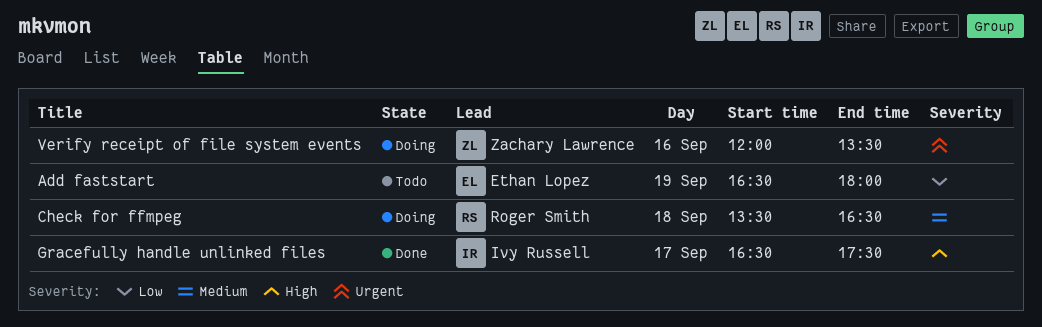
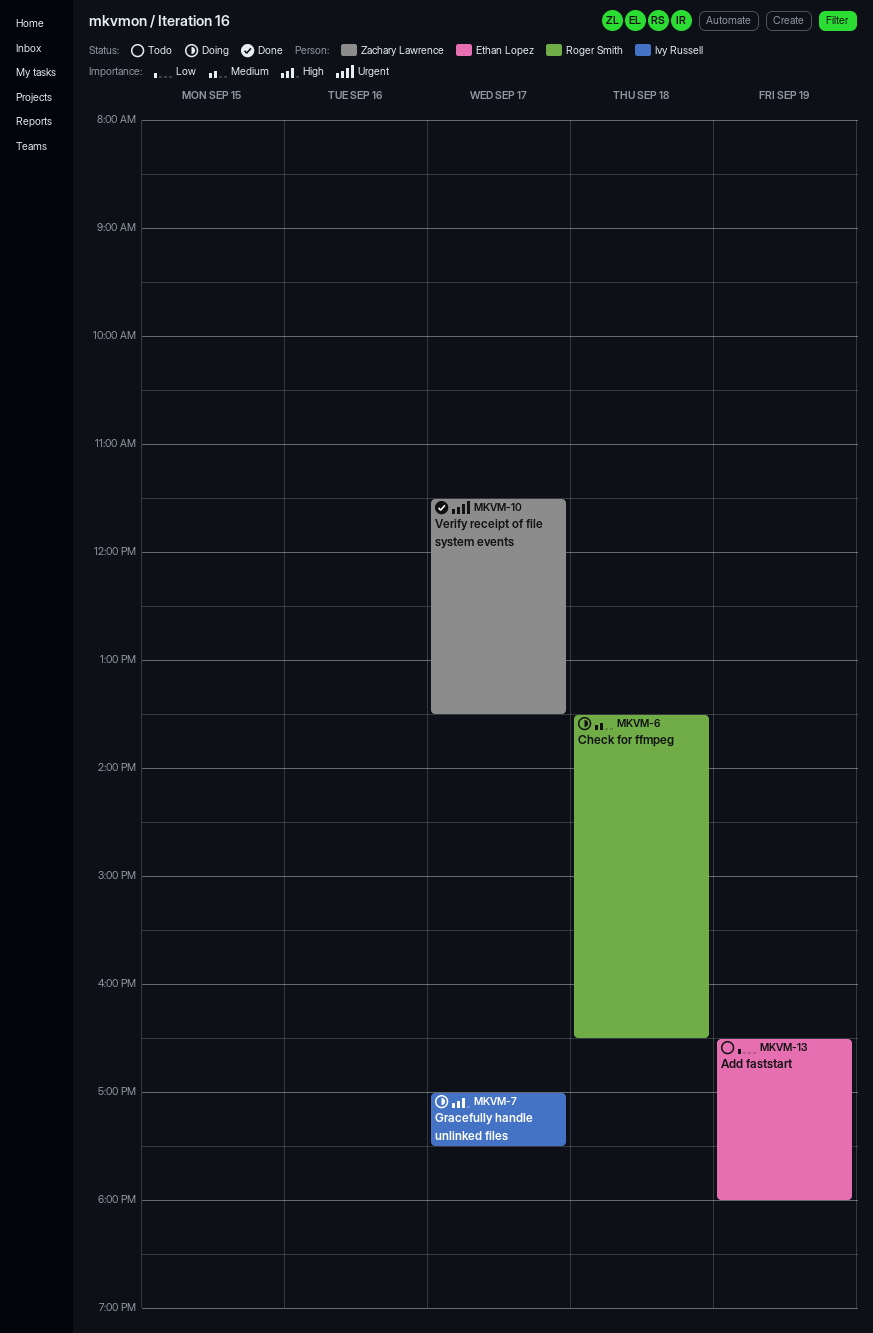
Gracefully handle unlinked files, status: Done -> Doing
Gracefully handle unlinked files, begins: 16:30 -> 17:00
Verify receipt of file system events, status: Doing -> Done
Verify receipt of file system events, day: Sep 16 -> Sep 17
Verify receipt of file system events, begins: 12:00 -> 11:30

